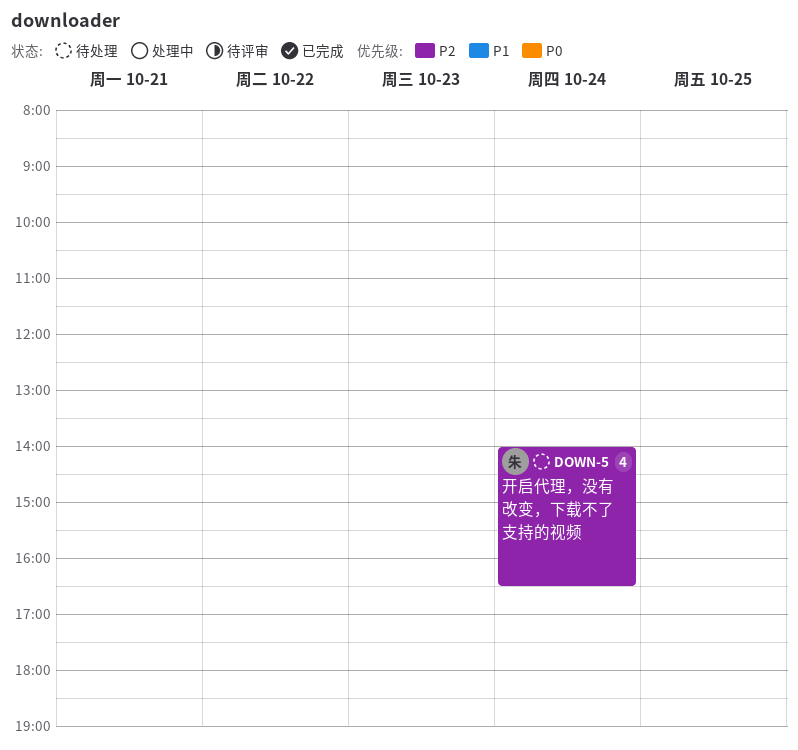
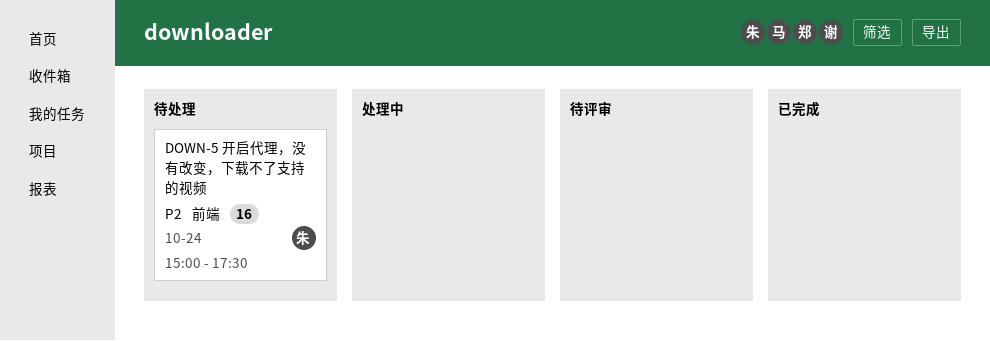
DOWN-5, estimate: 4 -> 16
DOWN-5, begins: 14:00 -> 15:00
DOWN-5, ends: 16:30 -> 17:30

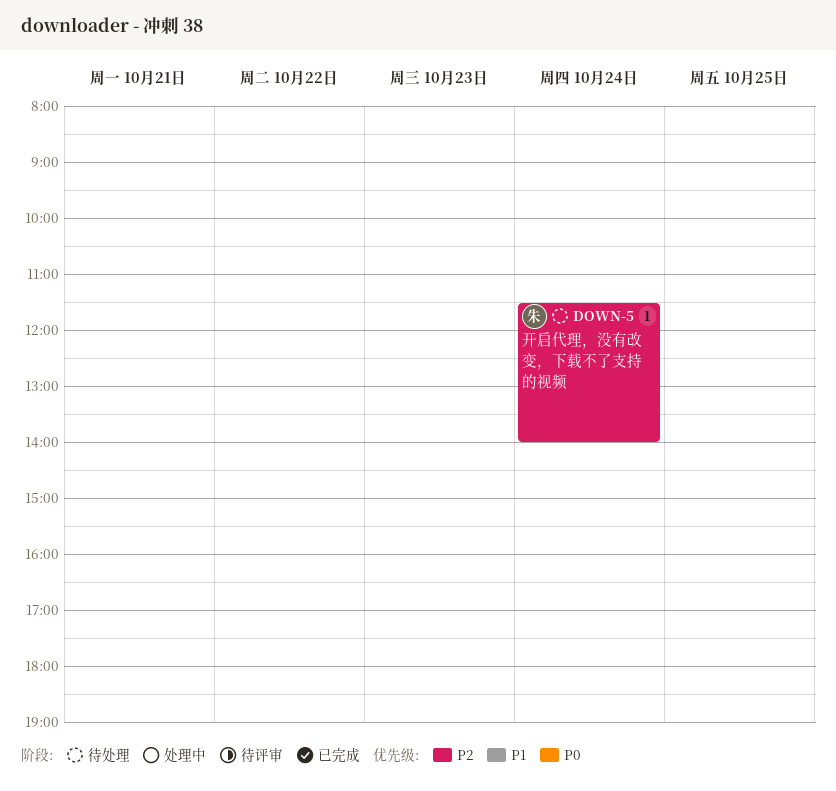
DOWN-5, estimate: 16 -> 1
DOWN-5, begins: 15:00 -> 11:30
DOWN-5, ends: 17:30 -> 14:00

